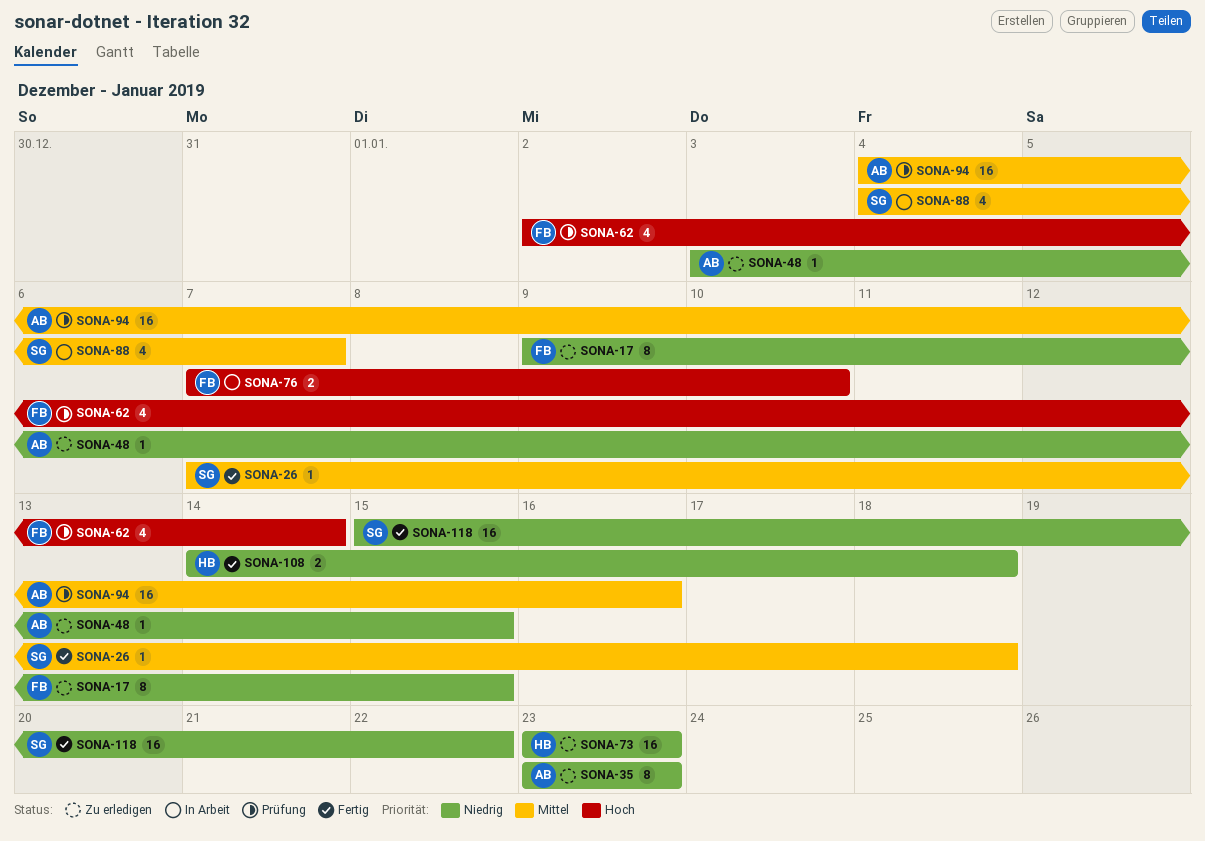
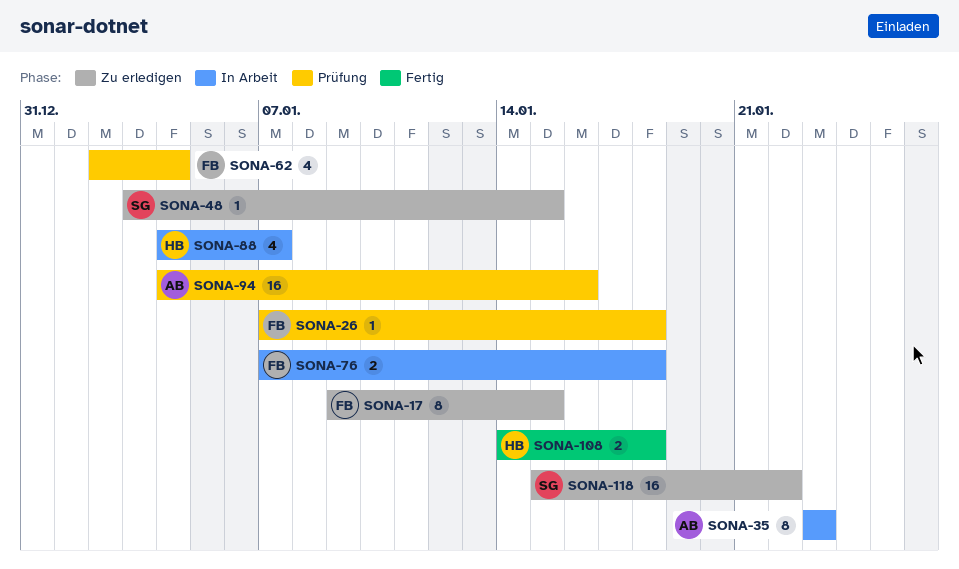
SONA-26, status: Fertig -> Prüfung
SONA-26, owner: SG -> FB
SONA-35, status: Zu erledigen -> In Arbeit
SONA-48, owner: AB -> SG
SONA-62, due: Jan 14 -> Jan 4
SONA-73: present -> none
SONA-76, due: Jan 10 -> Jan 18
SONA-88, owner: SG -> HB
SONA-118, status: Fertig -> Zu erledigen

